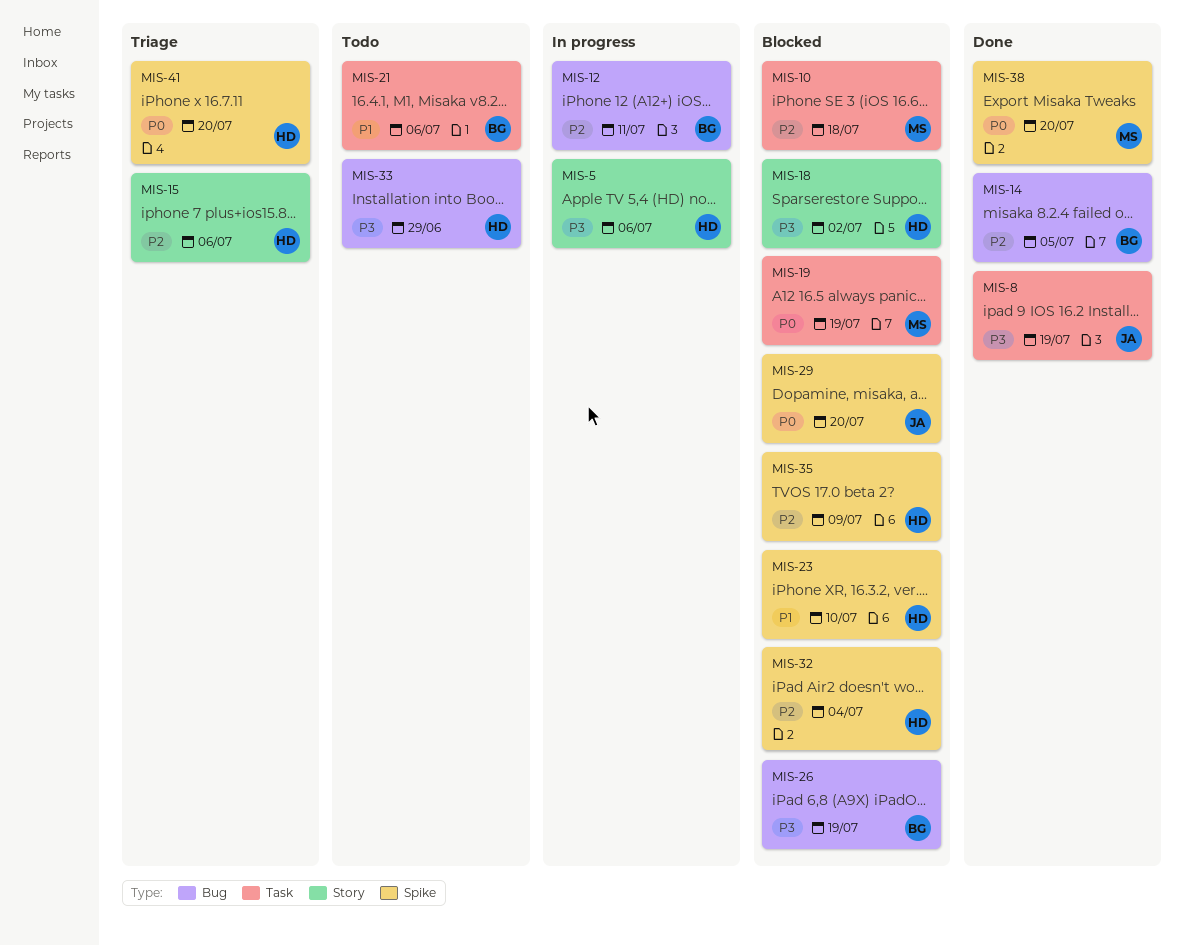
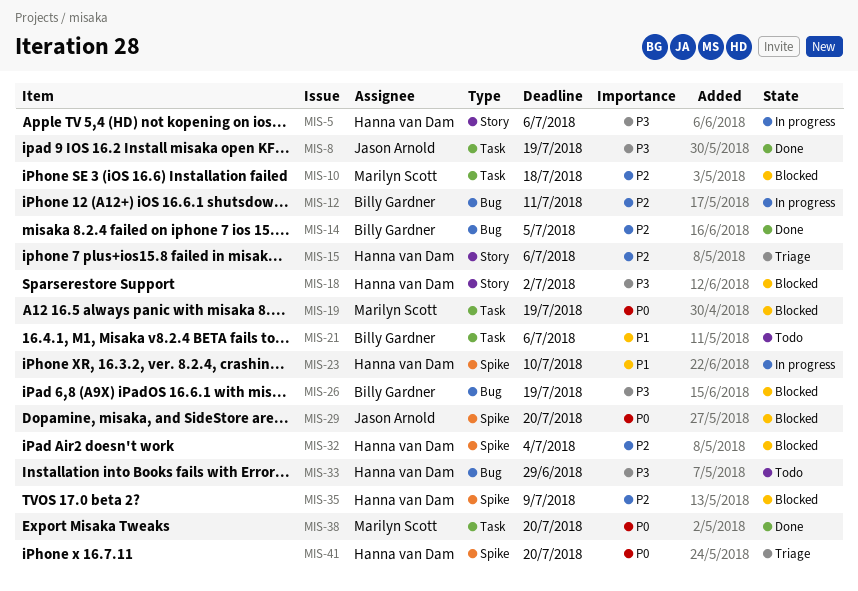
MIS-23, status: Blocked -> In progress
MIS-38, label: Spike -> Task

